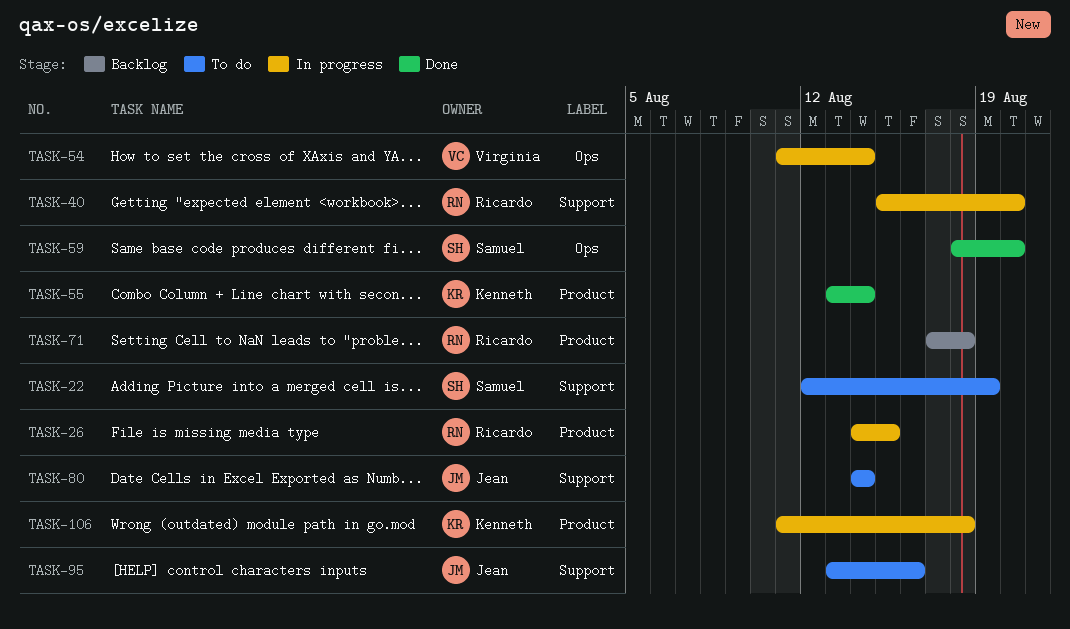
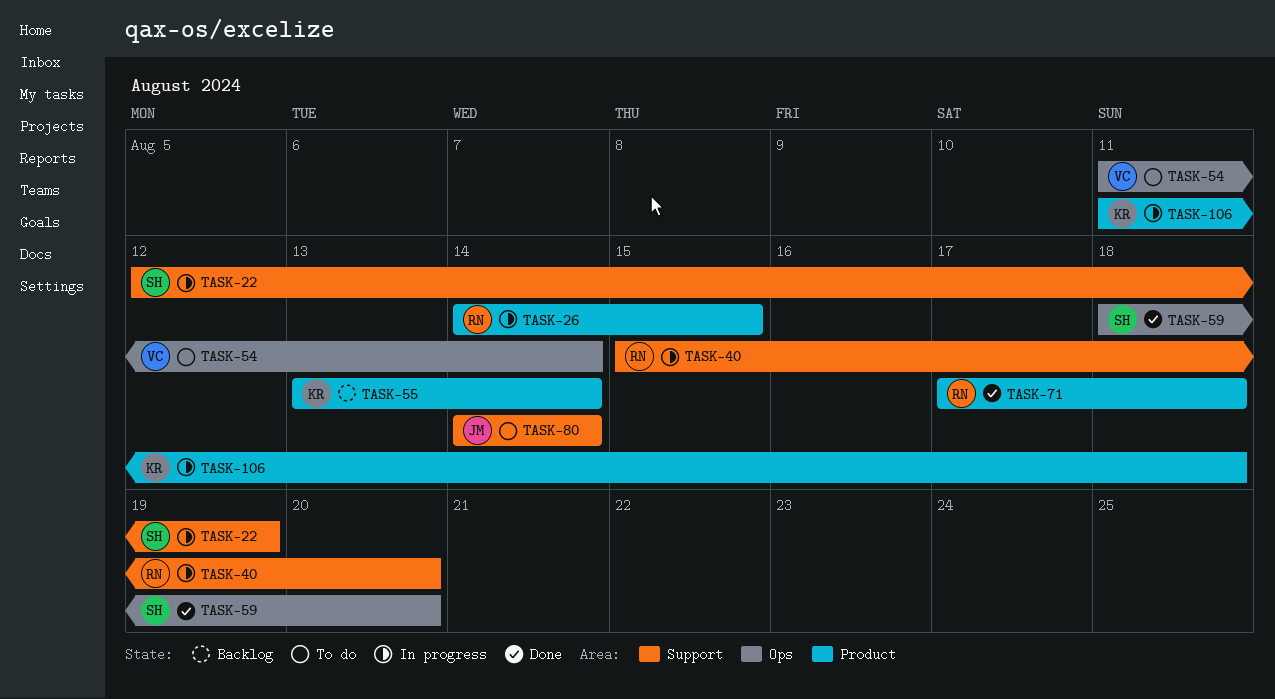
TASK-22, status: To do -> In progress
TASK-54, status: In progress -> To do
TASK-55, status: Done -> Backlog
TASK-71, status: Backlog -> Done
TASK-95: present -> none

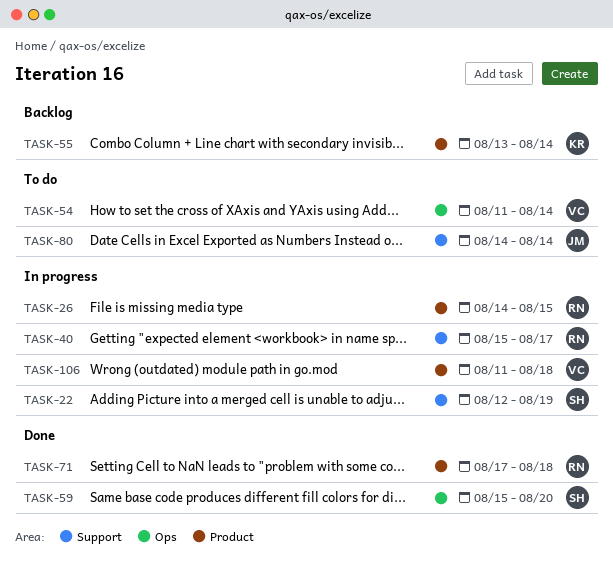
TASK-40, due: Aug 20 -> Aug 17
TASK-59, start: Aug 18 -> Aug 15
TASK-106, owner: KR -> VC

